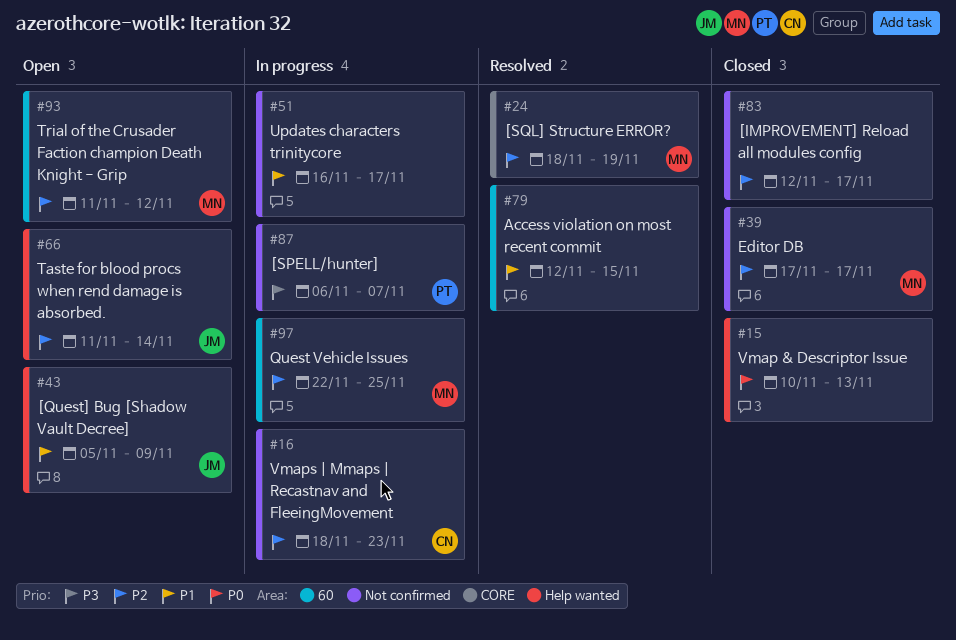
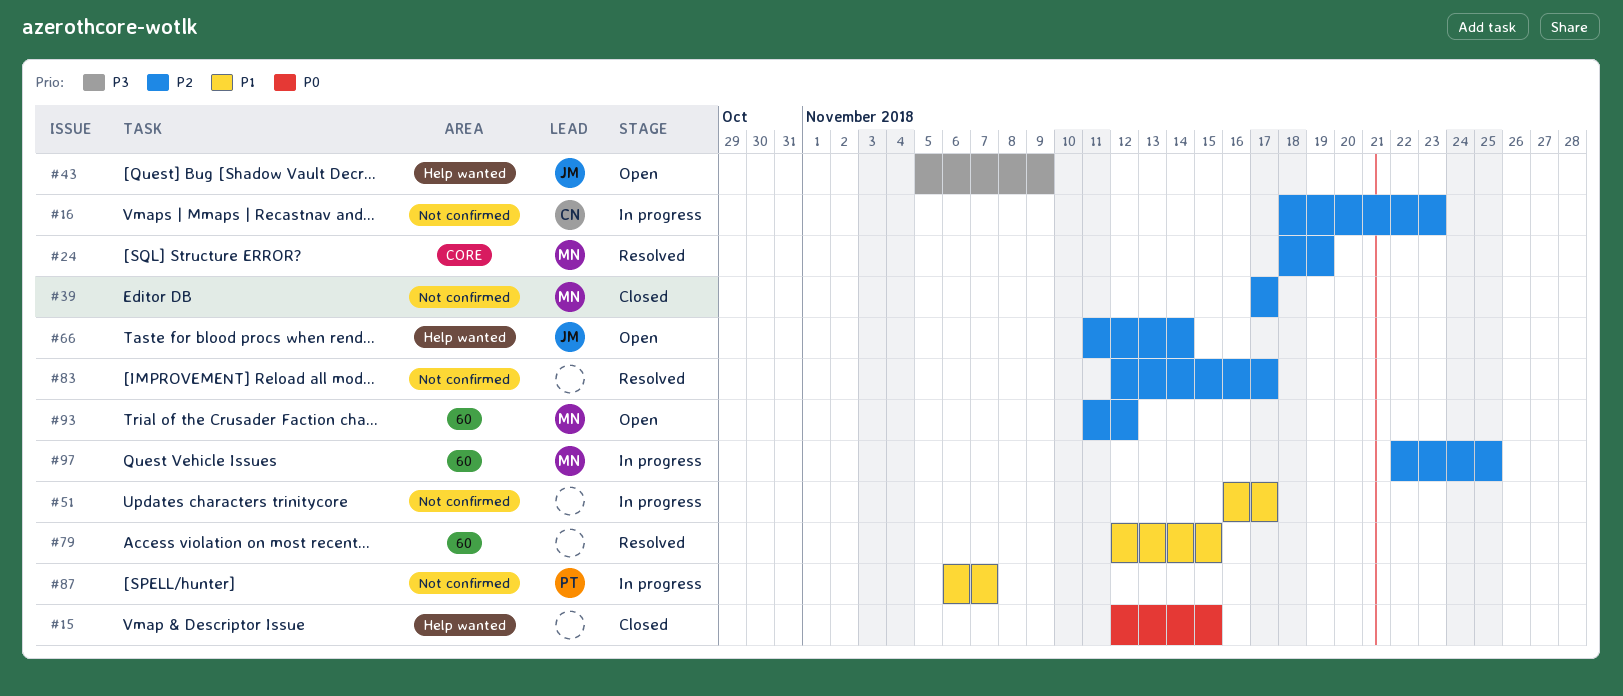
#15, start: Nov 10 -> Nov 12
#15, due: Nov 13 -> Nov 15
#43, priority: P1 -> P3
#83, status: Closed -> Resolved
#87, priority: P3 -> P1

